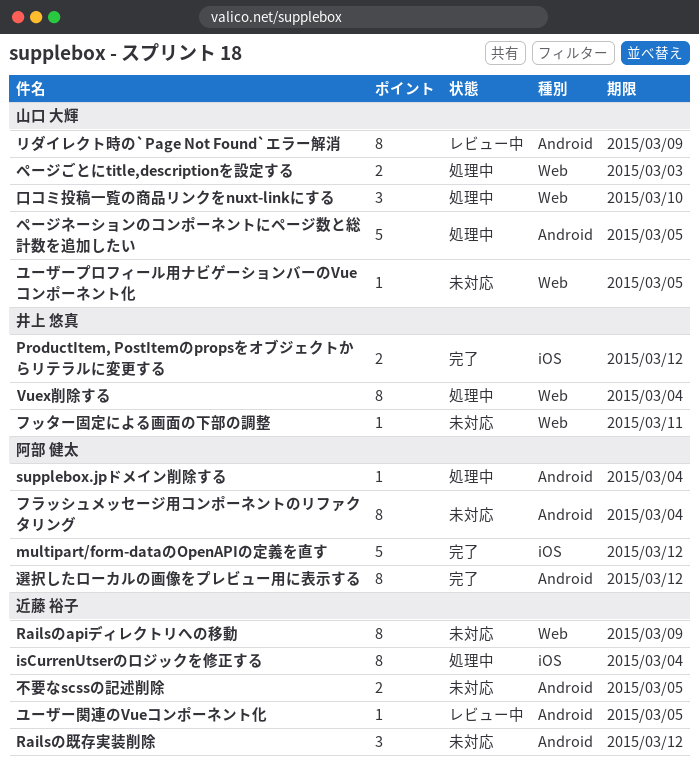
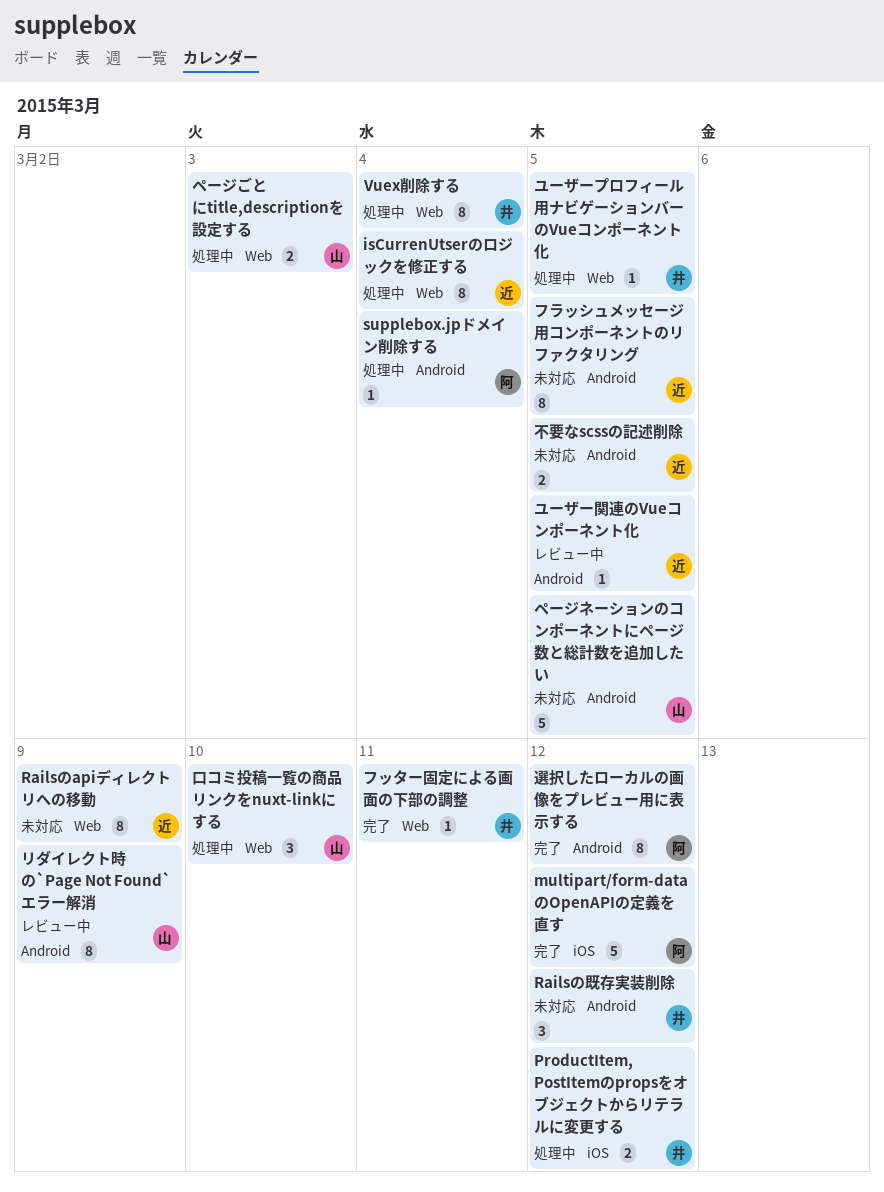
isCurrenUtserのロジックを修正する, label: iOS -> Web
ProductItem, PostItemのpropsをオブジェクトからリテラルに変更する, status: 完了 -> 処理中
Railsの既存実装削除, owner: 近藤 裕子 -> 井上 悠真
フッター固定による画面の下部の調整, status: 未対応 -> 完了
フラッシュメッセージ用コンポーネントのリファクタリング, owner: 阿部 健太 -> 近藤 裕子
フラッシュメッセージ用コンポーネントのリファクタリング, due: Mar 4 -> Mar 5
ページネーションのコンポーネントにページ数と総計数を追加したい, status: 処理中 -> 未対応
ユーザープロフィール用ナビゲーションバーのVueコンポーネント化, status: 未対応 -> 処理中
ユーザープロフィール用ナビゲーションバーのVueコンポーネント化, owner: 山口 大輝 -> 井上 悠真

